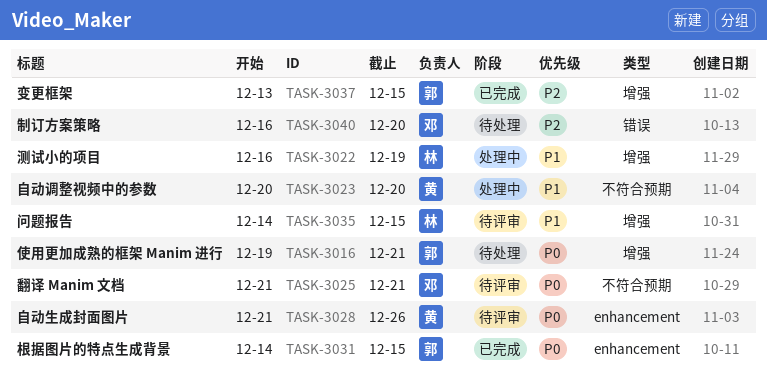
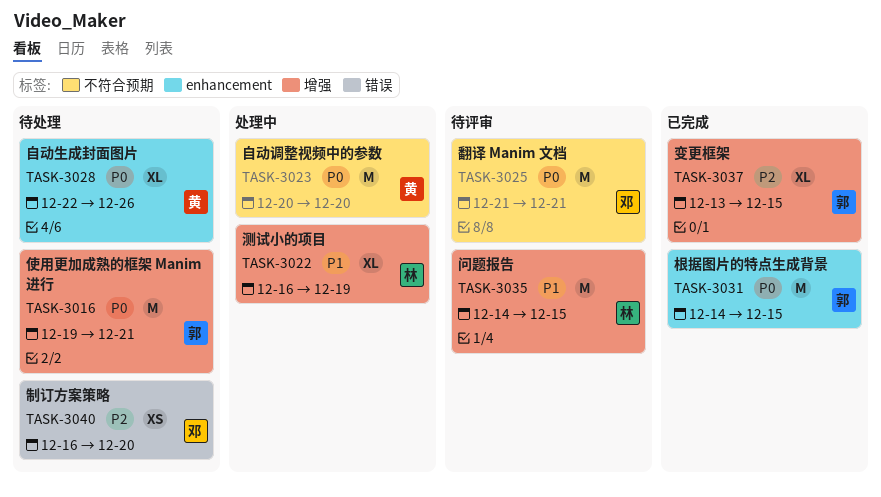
TASK-3023, priority: P1 -> P0
TASK-3028, status: 待评审 -> 待处理
TASK-3028, start: Dec 21 -> Dec 22

